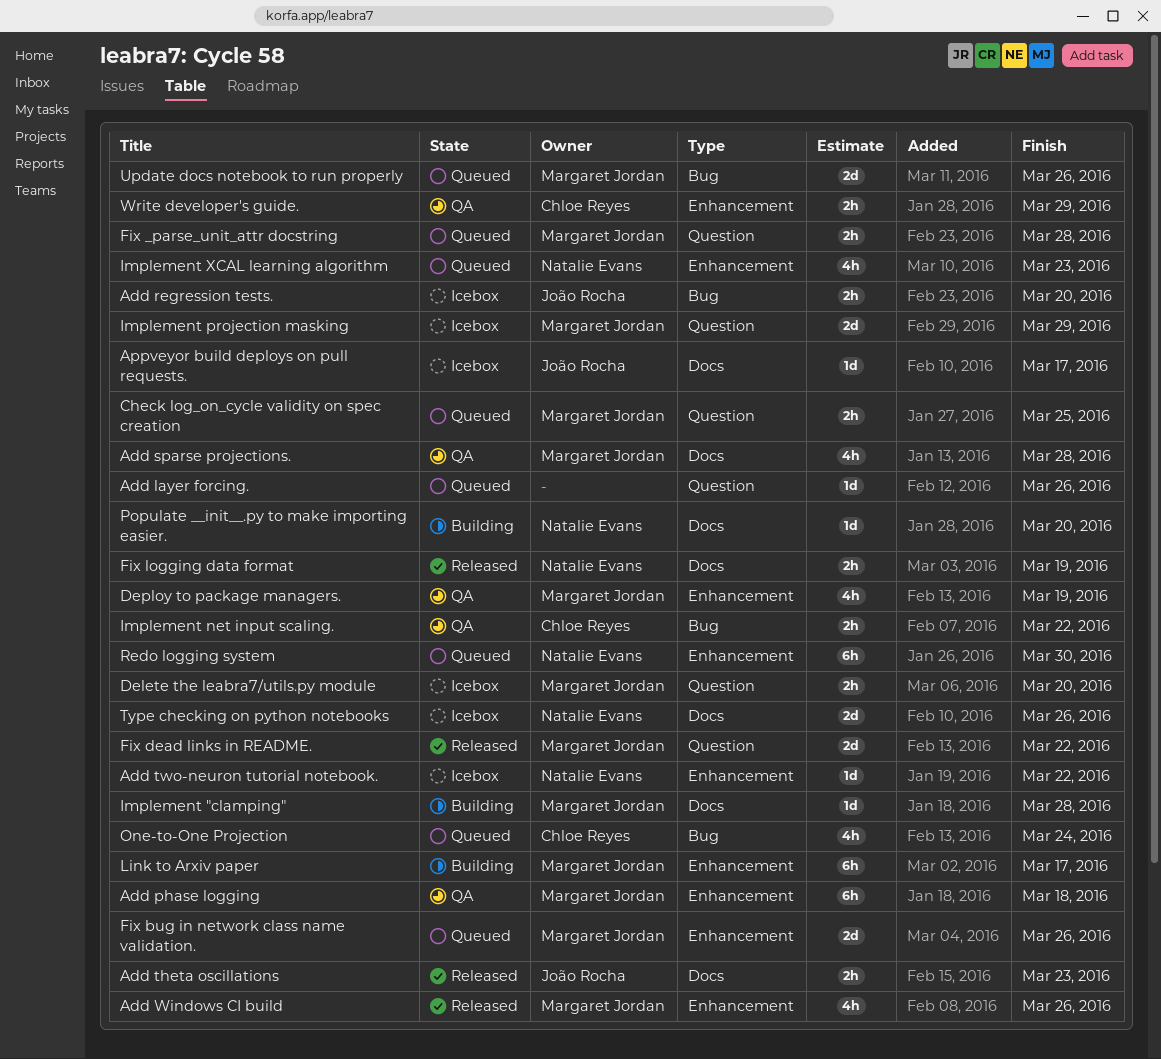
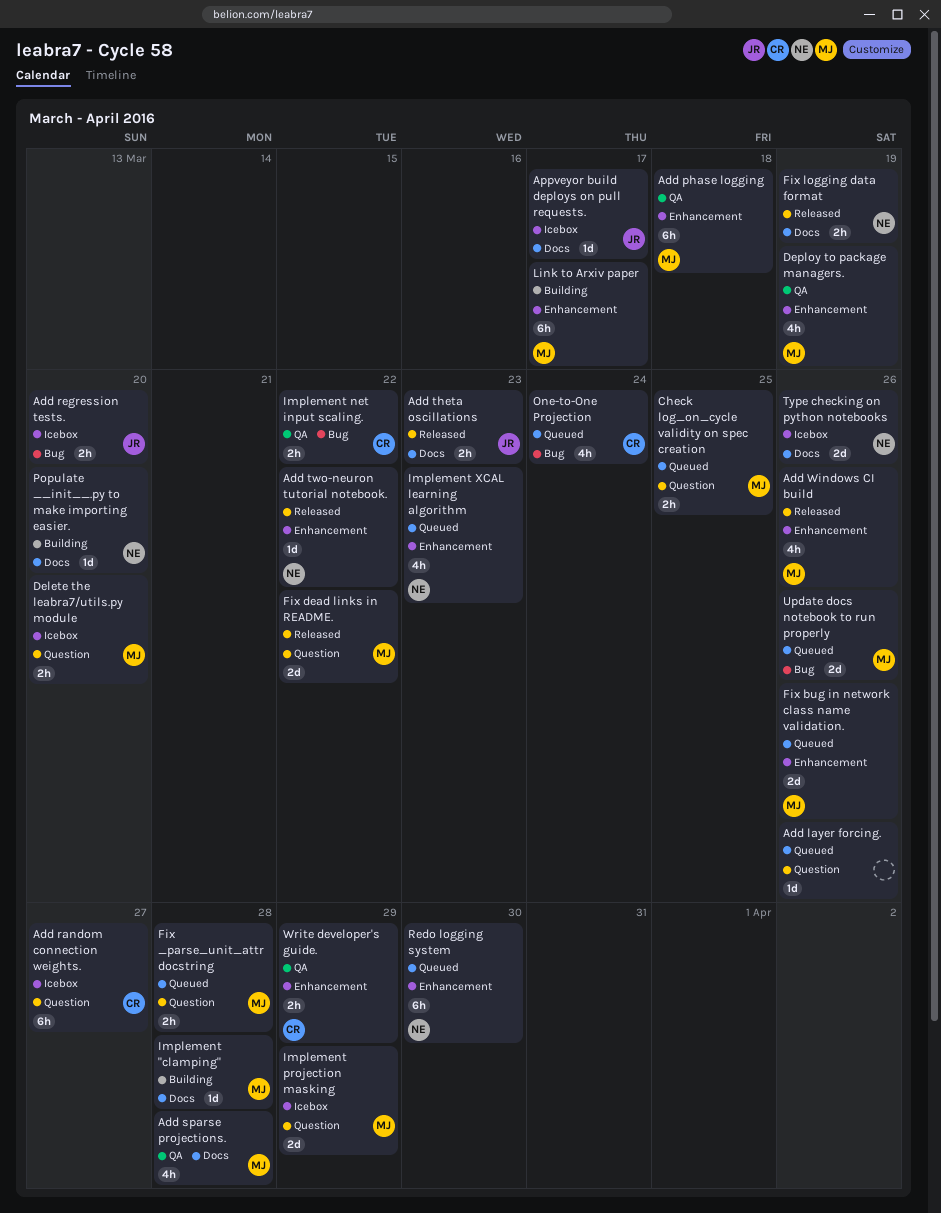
Add random connection weights.: none -> present
Add two-neuron tutorial notebook., status: Icebox -> Released

